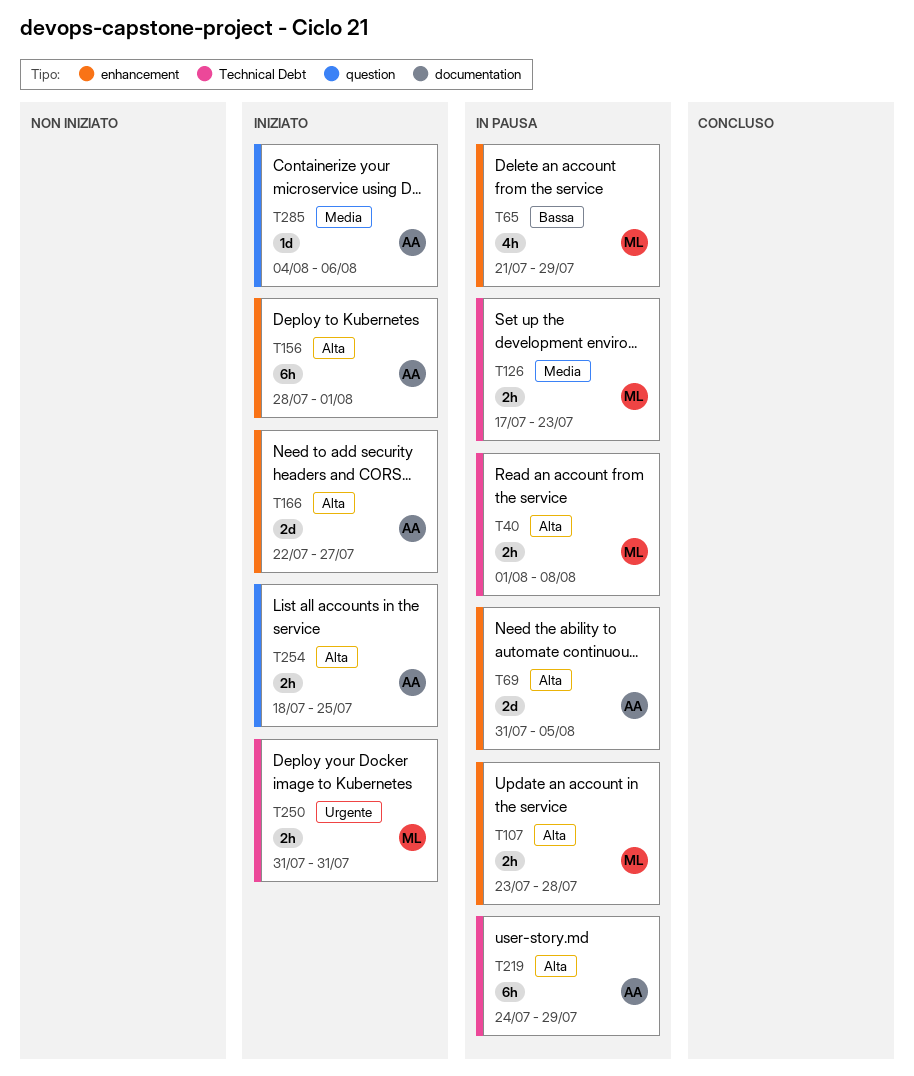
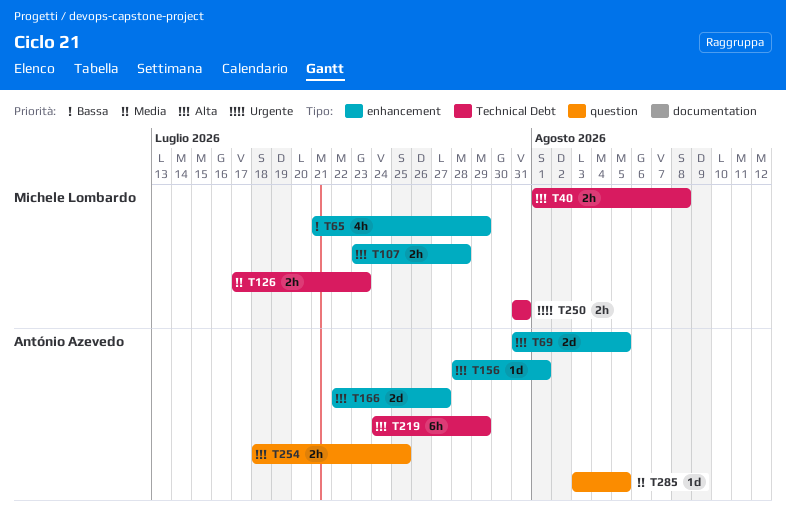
T156, estimate: 6h -> 1d
T285, start: Aug 4 -> Aug 3
T285, due: Aug 6 -> Aug 5

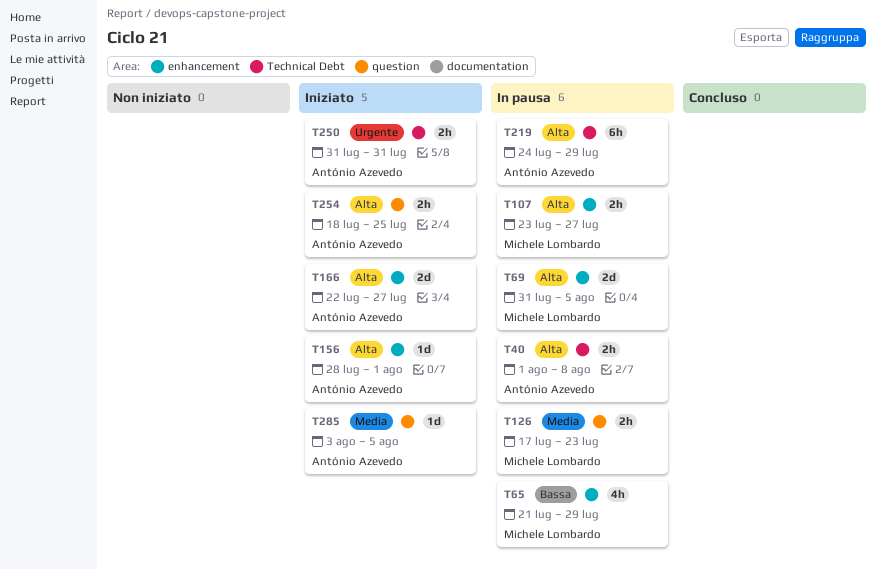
T40, owner: Michele Lombardo -> António Azevedo
T69, owner: António Azevedo -> Michele Lombardo
T107, due: Jul 28 -> Jul 27
T126, label: Technical Debt -> question
T250, owner: Michele Lombardo -> António Azevedo

